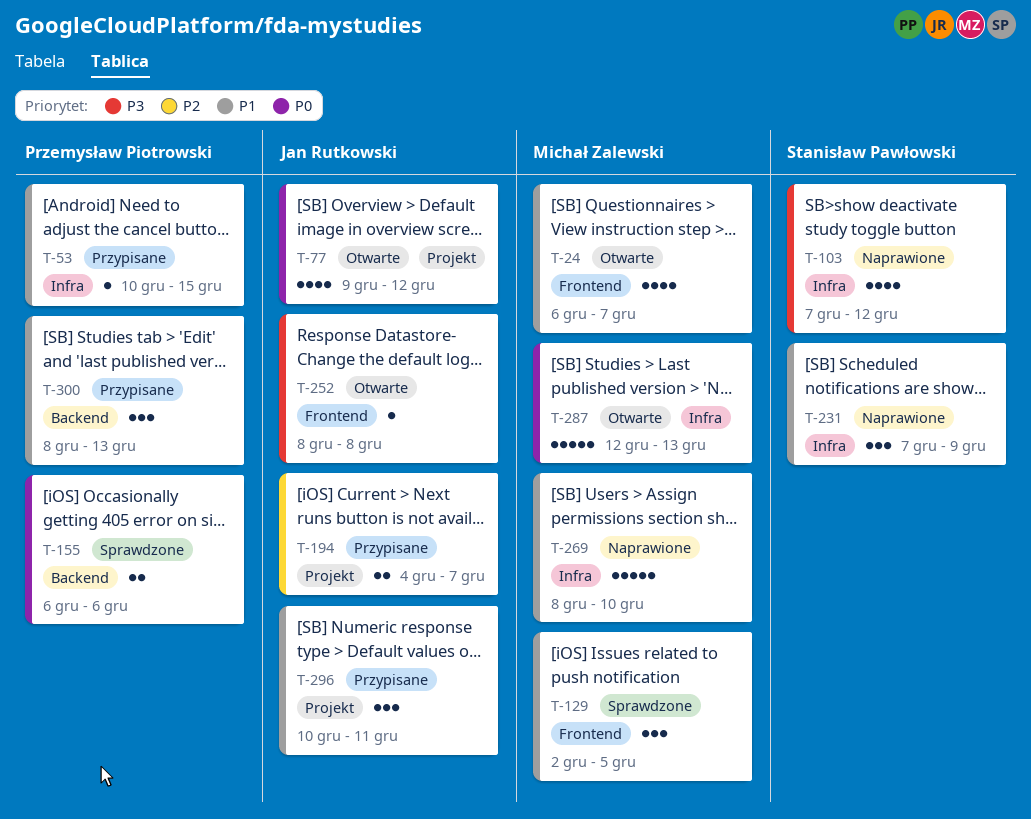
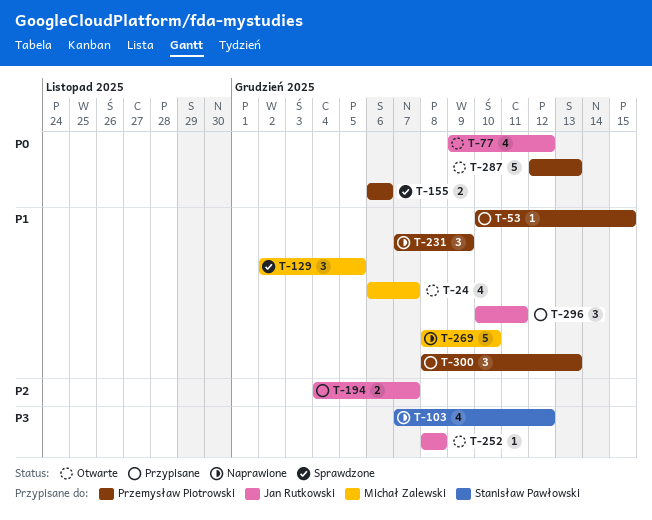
T-231, owner: Stanisław Pawłowski -> Przemysław Piotrowski
T-287, owner: Michał Zalewski -> Przemysław Piotrowski

